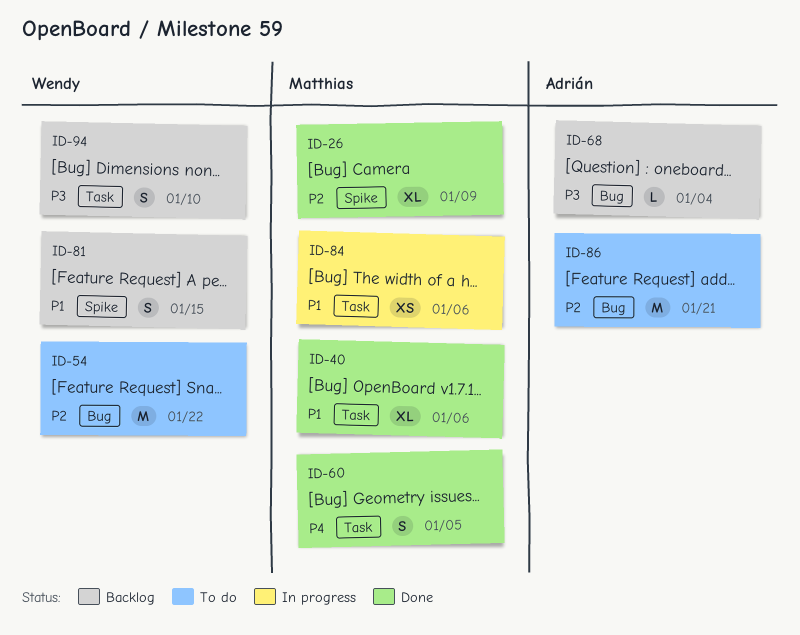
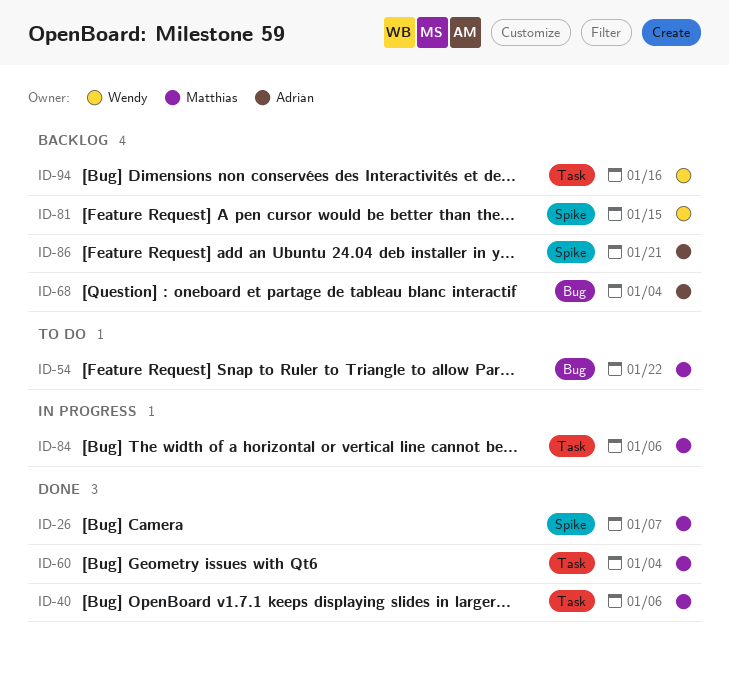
ID-26, due: Jan 9 -> Jan 7
ID-54, owner: Wendy -> Matthias
ID-60, due: Jan 5 -> Jan 4
ID-86, status: To do -> Backlog
ID-86, label: Bug -> Spike
ID-94, due: Jan 10 -> Jan 16

